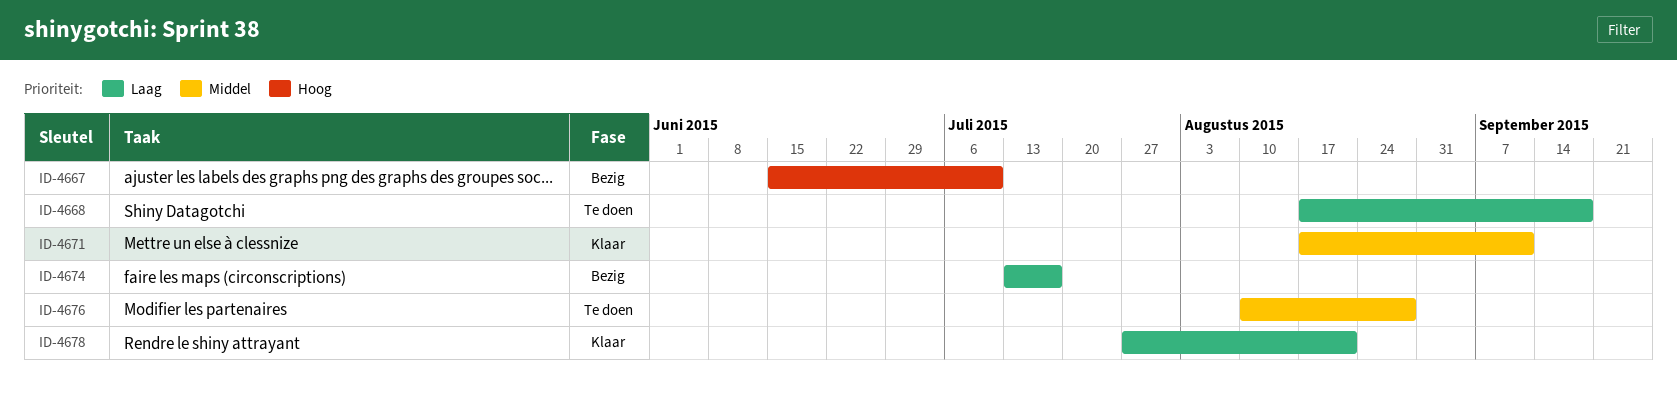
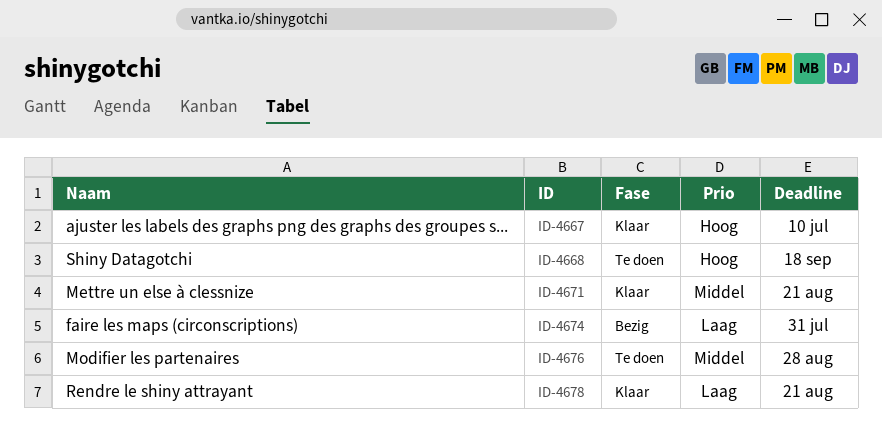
ID-4667, status: Bezig -> Klaar
ID-4668, priority: Laag -> Hoog
ID-4671, due: Sep 11 -> Aug 21
ID-4674, due: Jul 17 -> Jul 31

